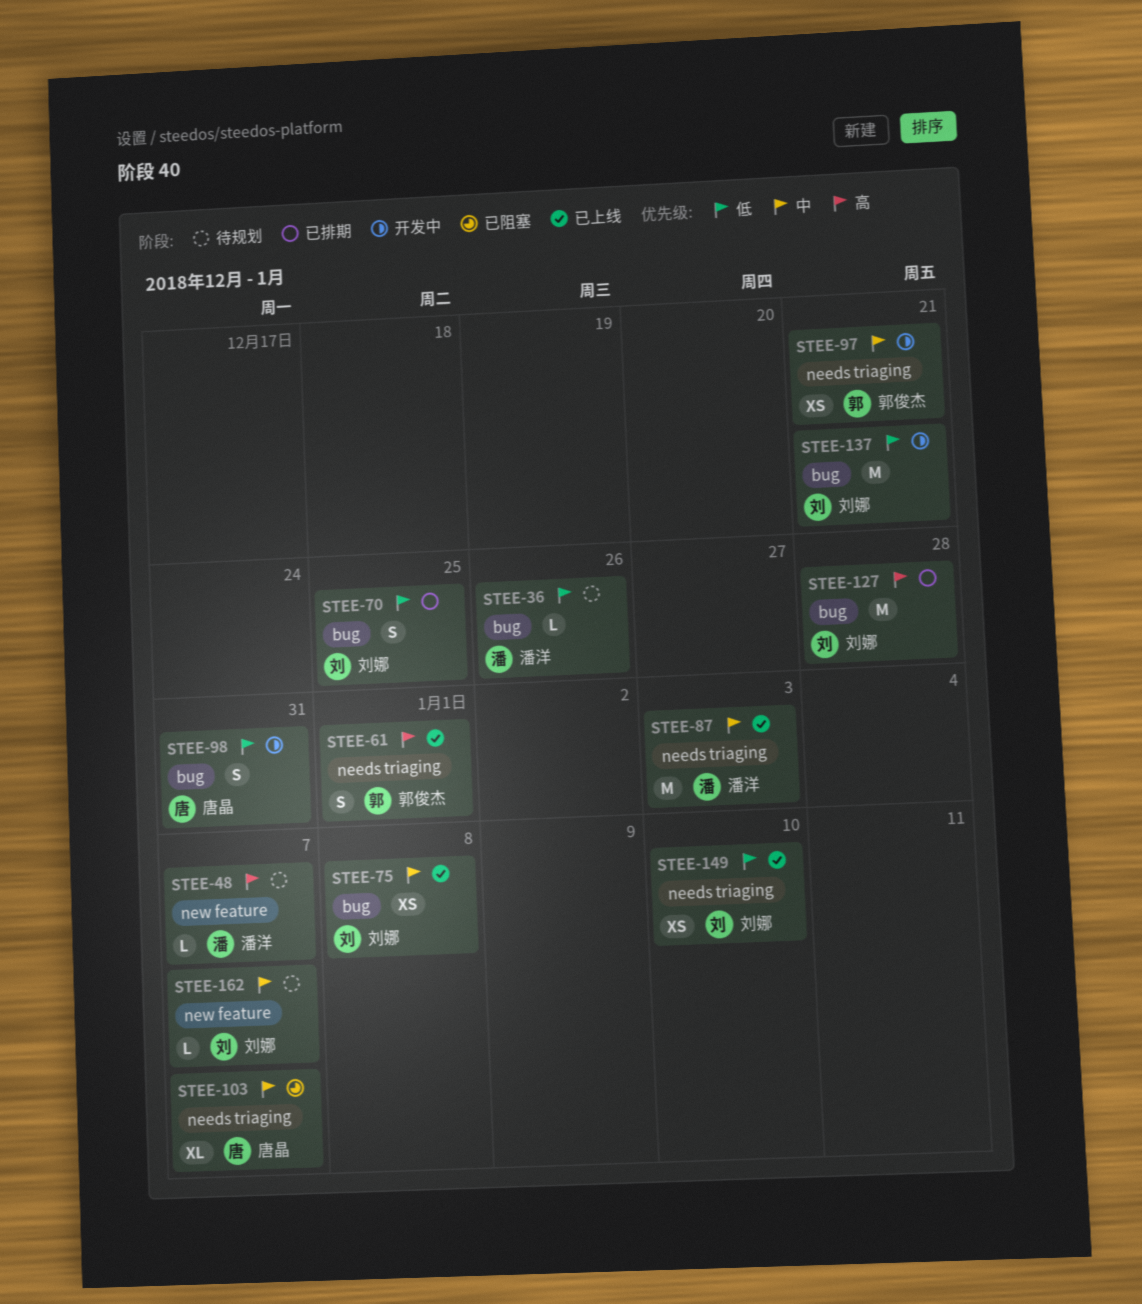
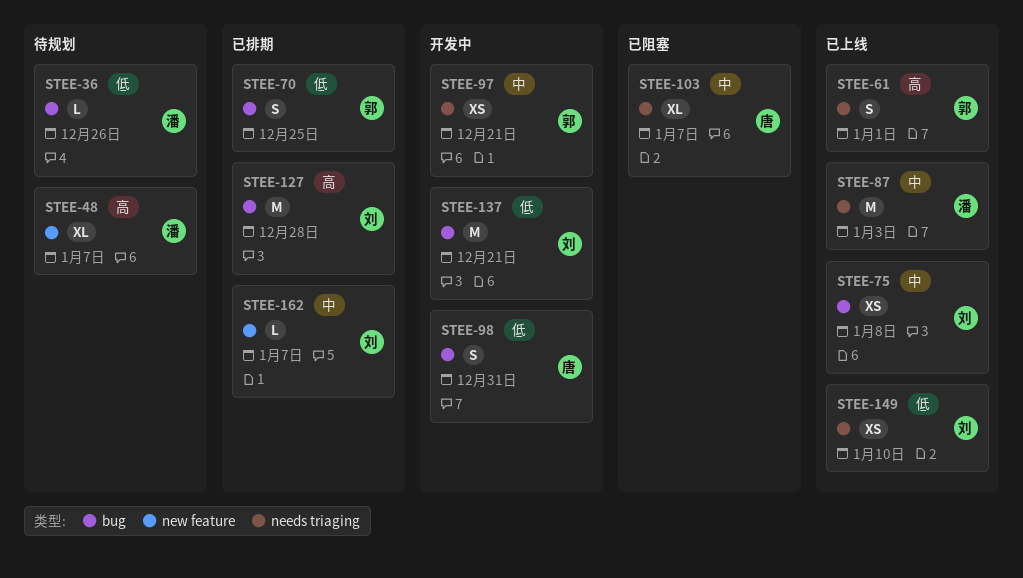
STEE-48, estimate: L -> XL
STEE-70, owner: 刘娜 -> 郭俊杰
STEE-162, status: 待规划 -> 已排期

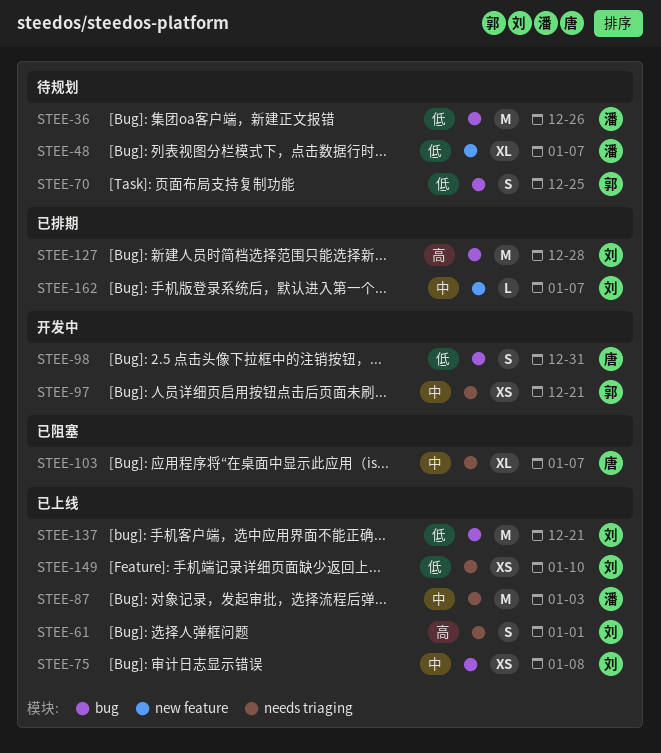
STEE-36, estimate: L -> M
STEE-48, priority: 高 -> 低
STEE-61, owner: 郭 -> 刘
STEE-70, status: 已排期 -> 待规划
STEE-137, status: 开发中 -> 已上线

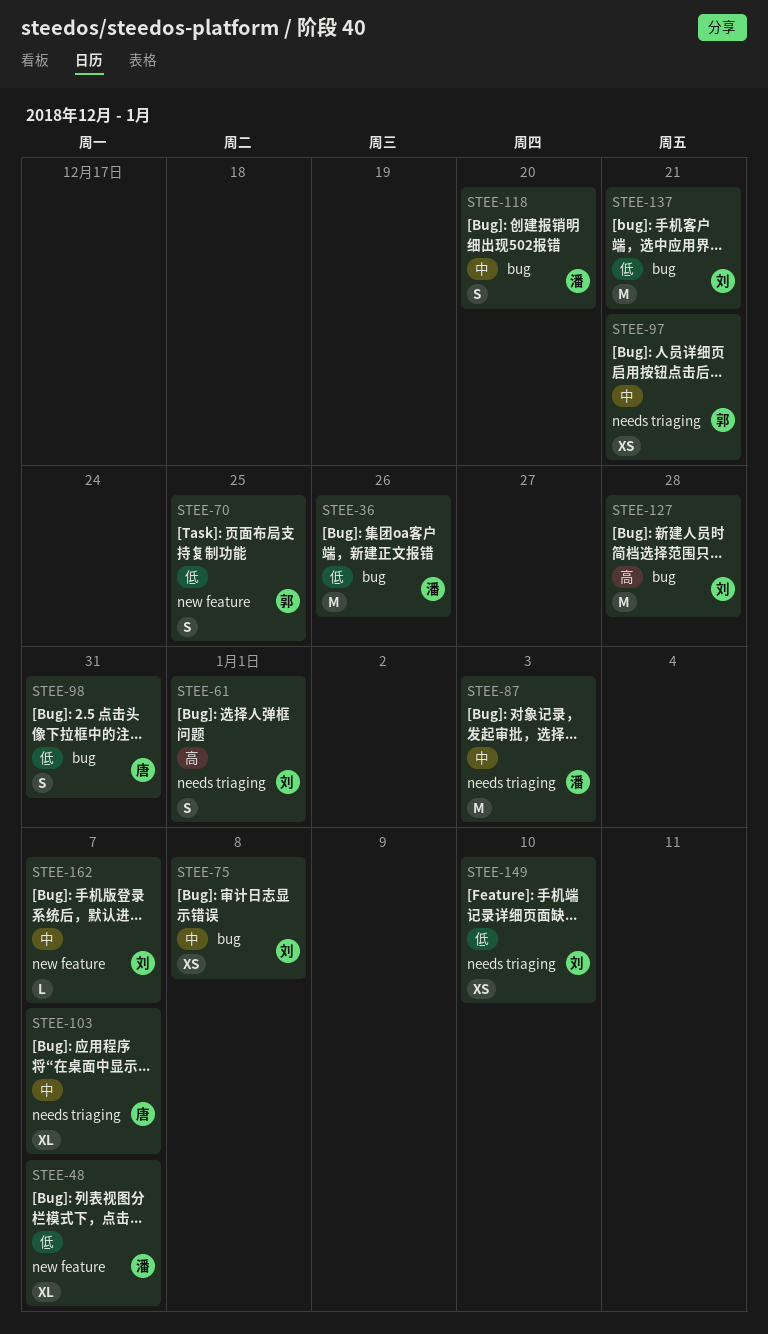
STEE-70, label: bug -> new feature
STEE-118: none -> present

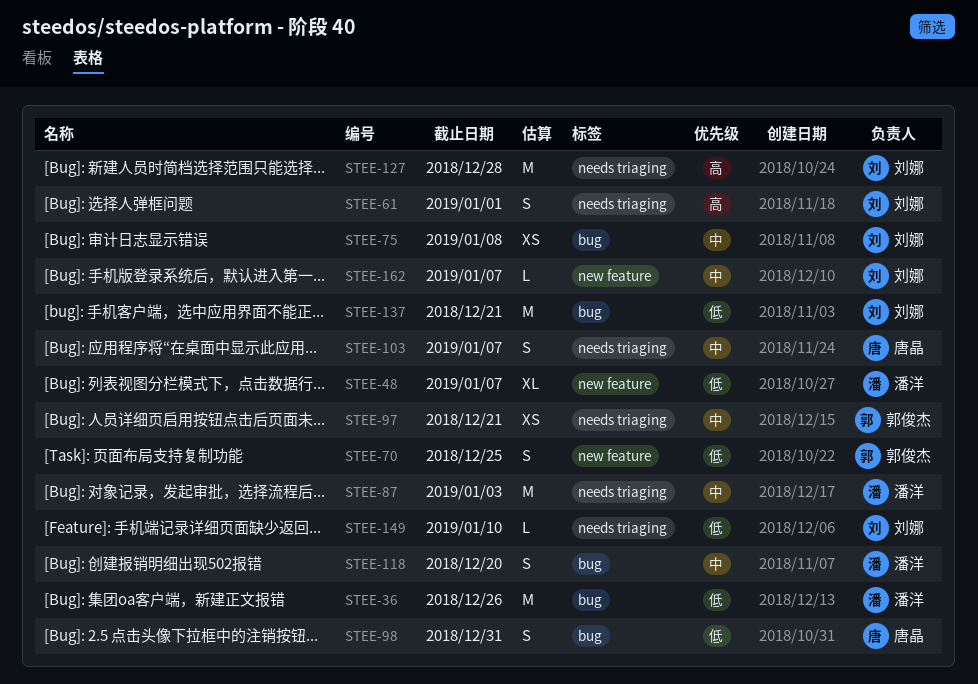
STEE-103, estimate: XL -> S
STEE-127, label: bug -> needs triaging
STEE-149, estimate: XS -> L

